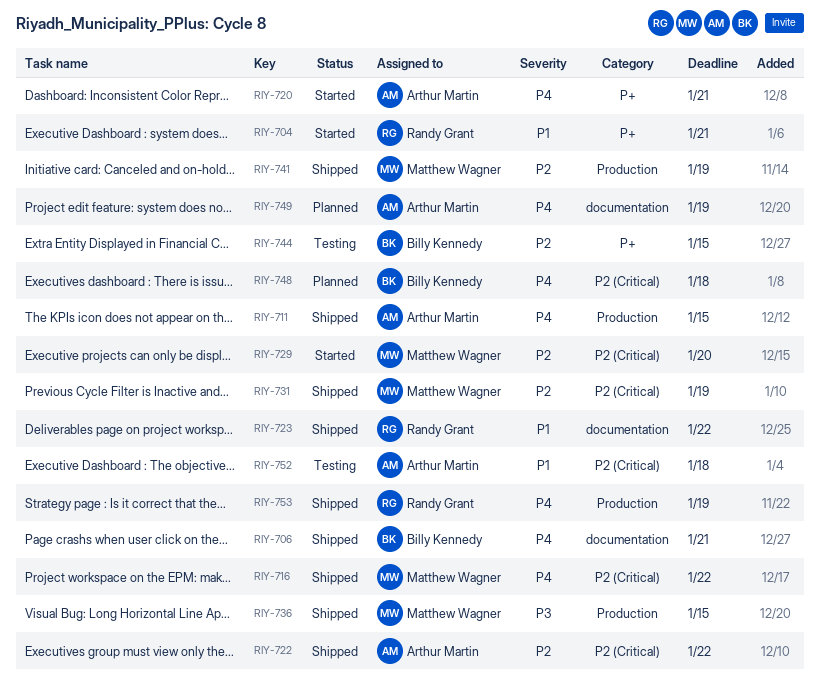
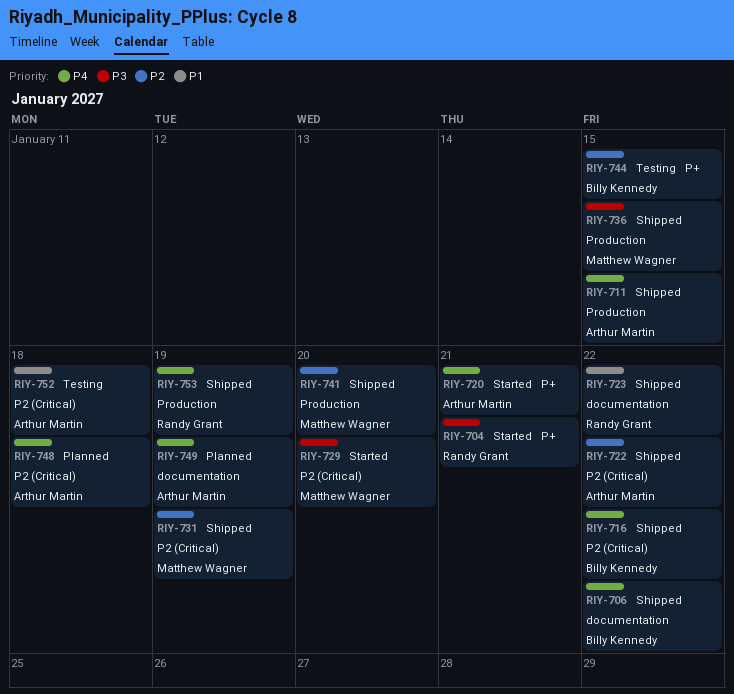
RIY-704, priority: P1 -> P3
RIY-706, due: Jan 21 -> Jan 22
RIY-716, owner: Matthew Wagner -> Billy Kennedy
RIY-729, priority: P2 -> P3
RIY-741, due: Jan 19 -> Jan 20
RIY-748, owner: Billy Kennedy -> Arthur Martin

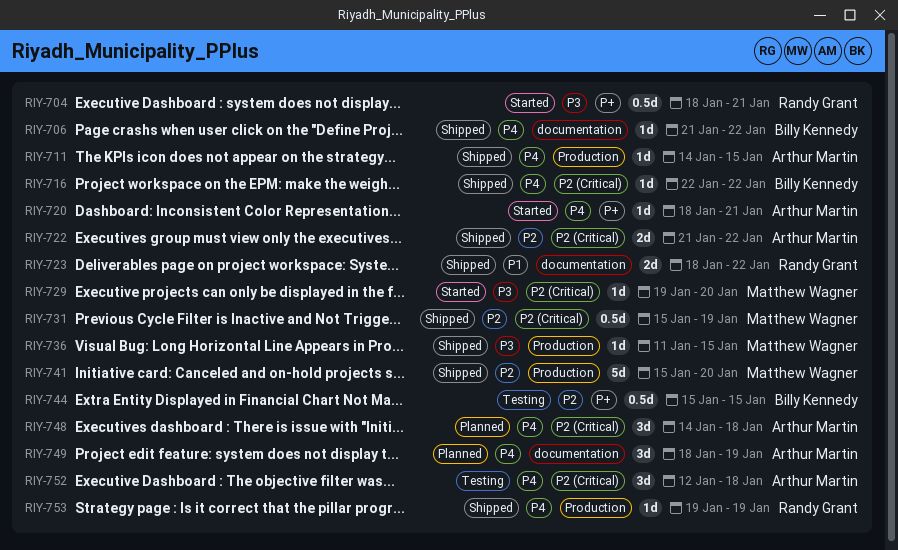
RIY-752, priority: P1 -> P4

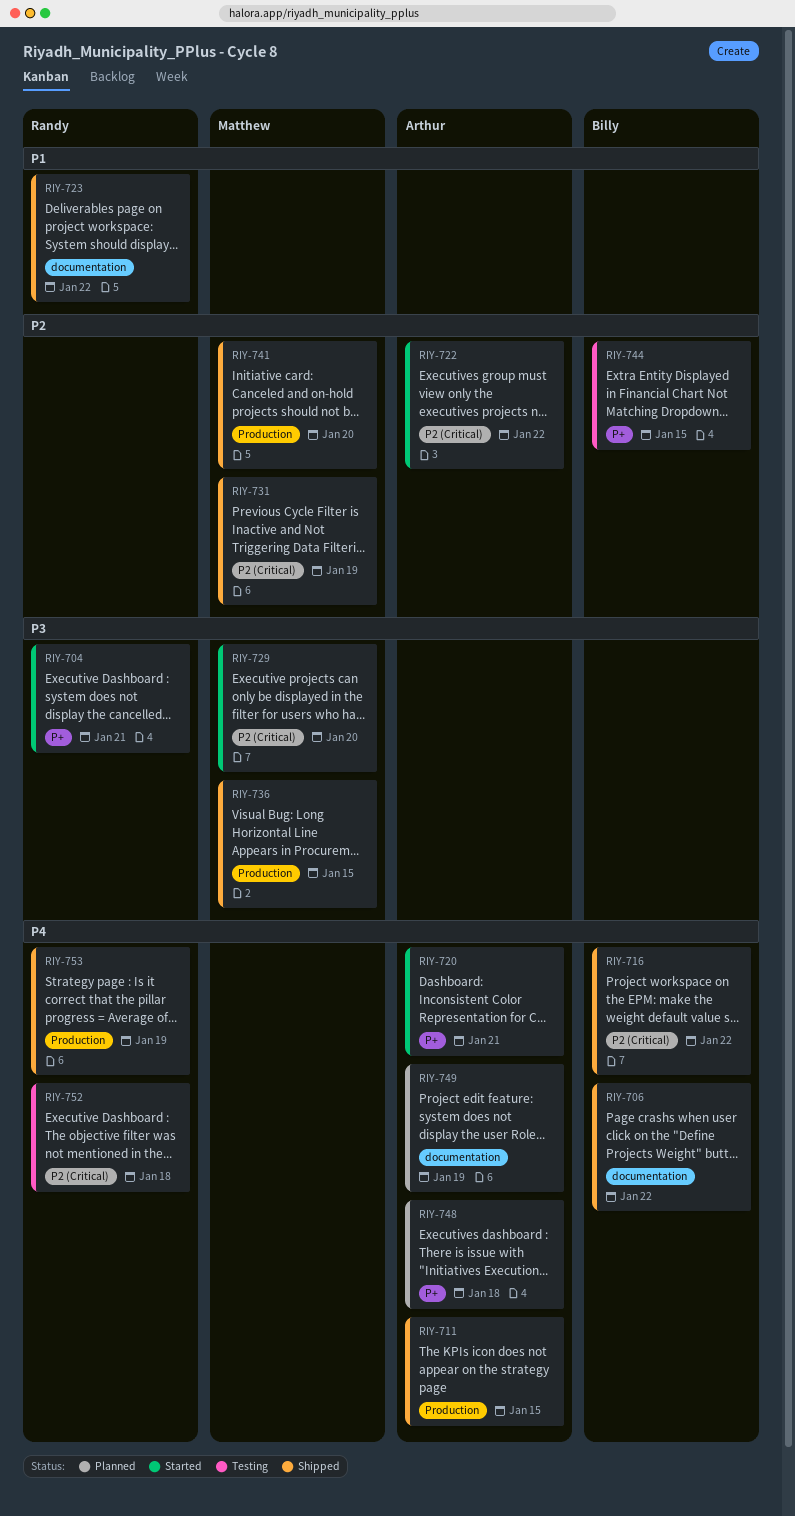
RIY-722, status: Shipped -> Started
RIY-748, label: P2 (Critical) -> P+
RIY-752, owner: Arthur Martin -> Randy Grant

